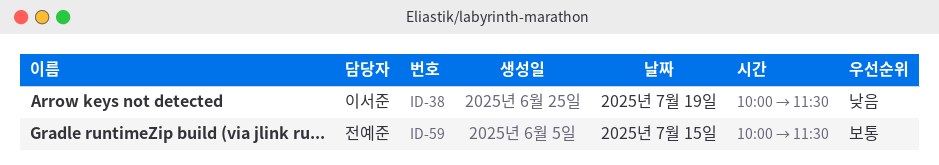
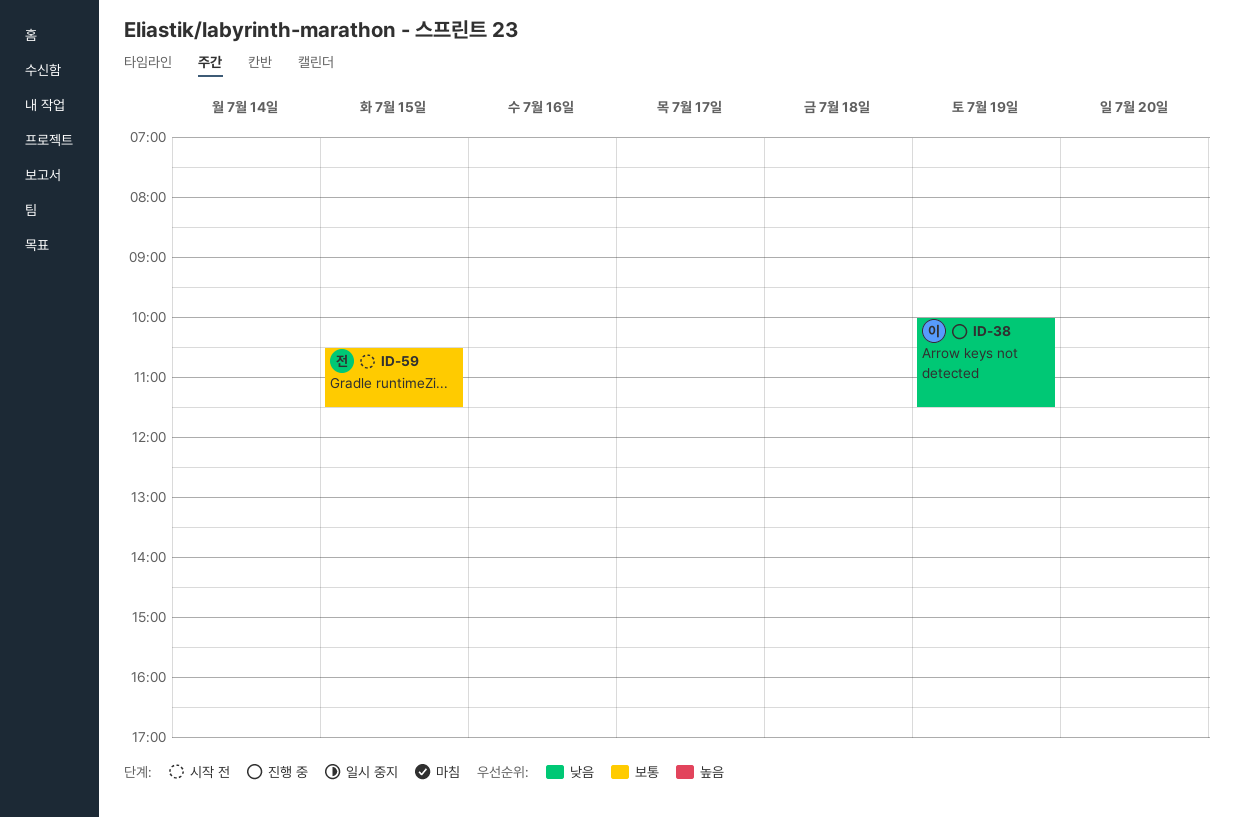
ID-59, begins: 10:00 -> 10:30

